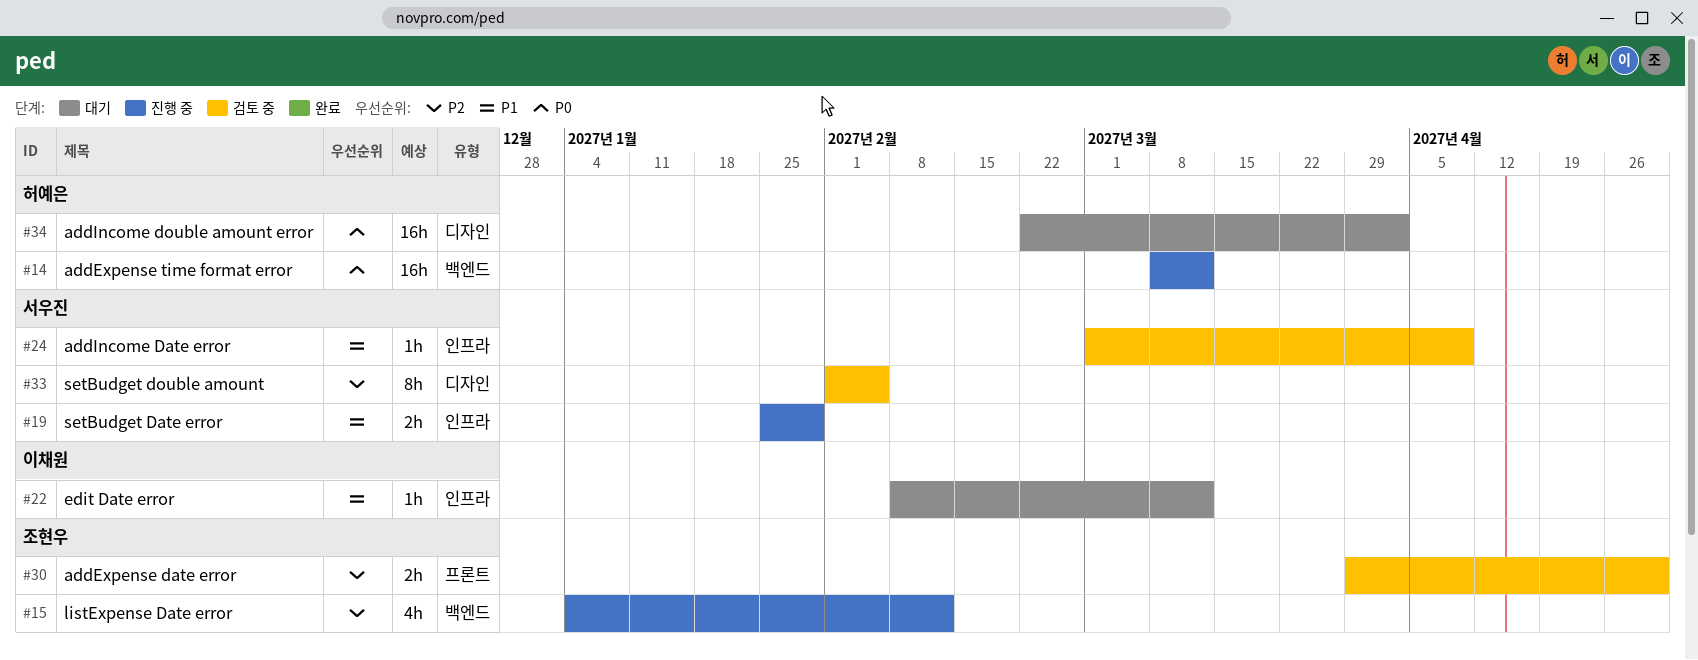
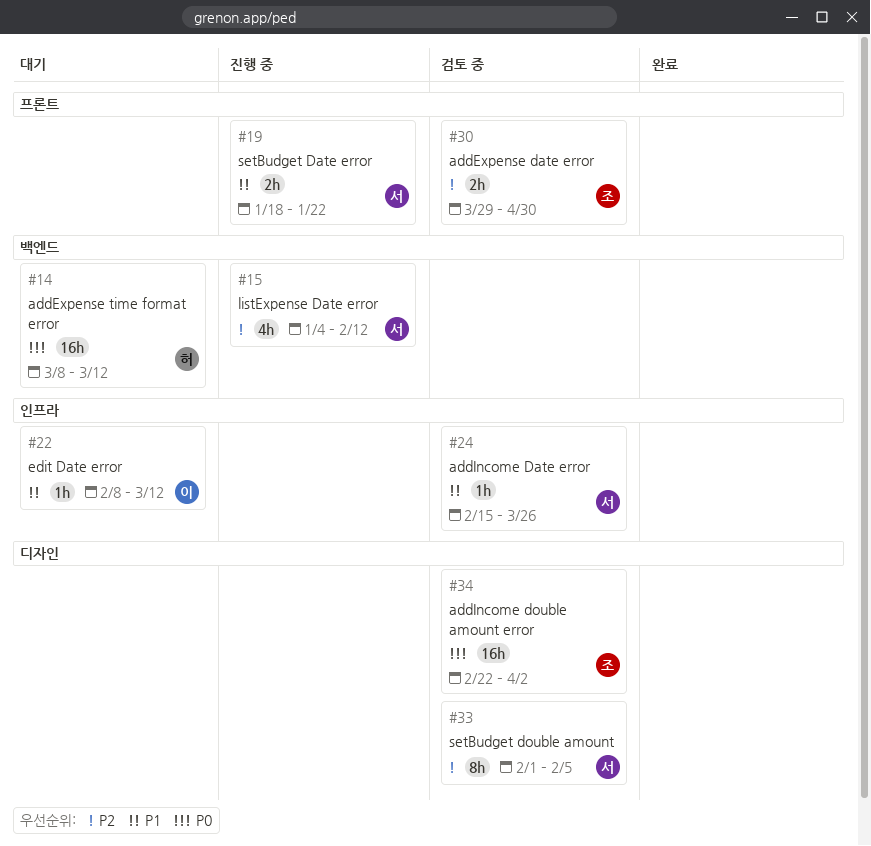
#14, status: 진행 중 -> 대기
#15, owner: 조현우 -> 서우진
#19, label: 인프라 -> 프론트
#19, start: Jan 25 -> Jan 18
#19, due: Jan 29 -> Jan 22
#24, start: Mar 1 -> Feb 15
#24, due: Apr 9 -> Mar 26
#34, status: 대기 -> 검토 중
#34, owner: 허예은 -> 조현우

